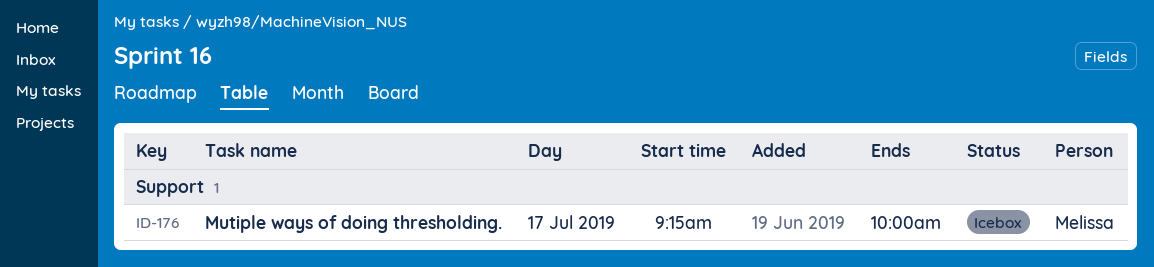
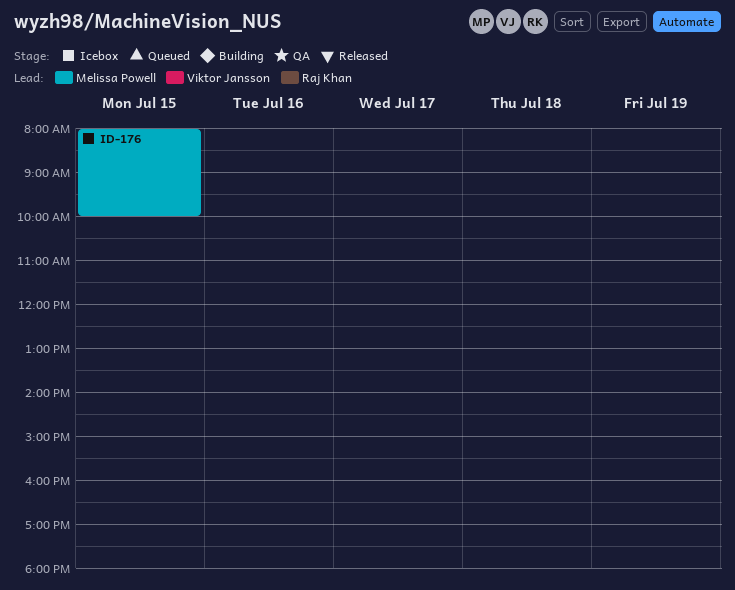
ID-176, day: Jul 17 -> Jul 15
ID-176, begins: 09:15 -> 08:00

